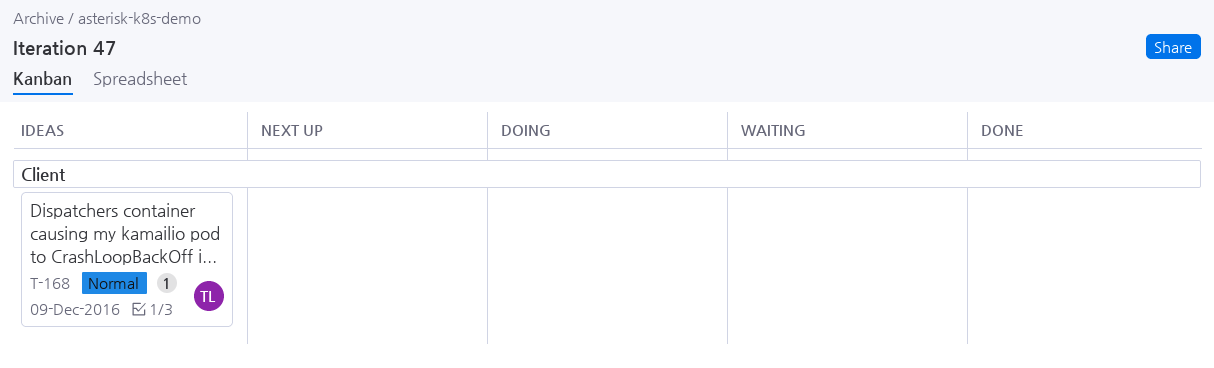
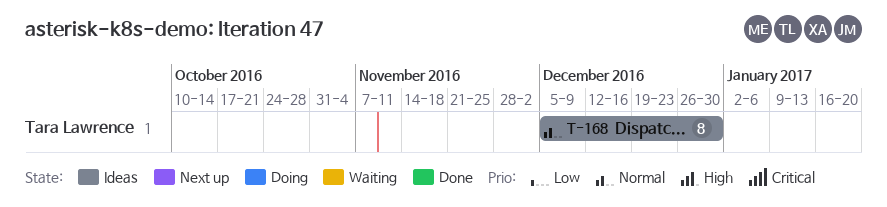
T-168, estimate: 1 -> 8
T-168, due: Dec 9 -> Dec 30

